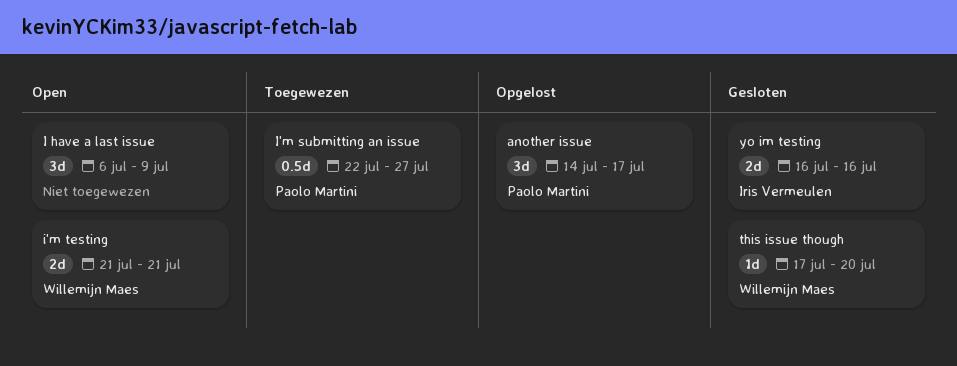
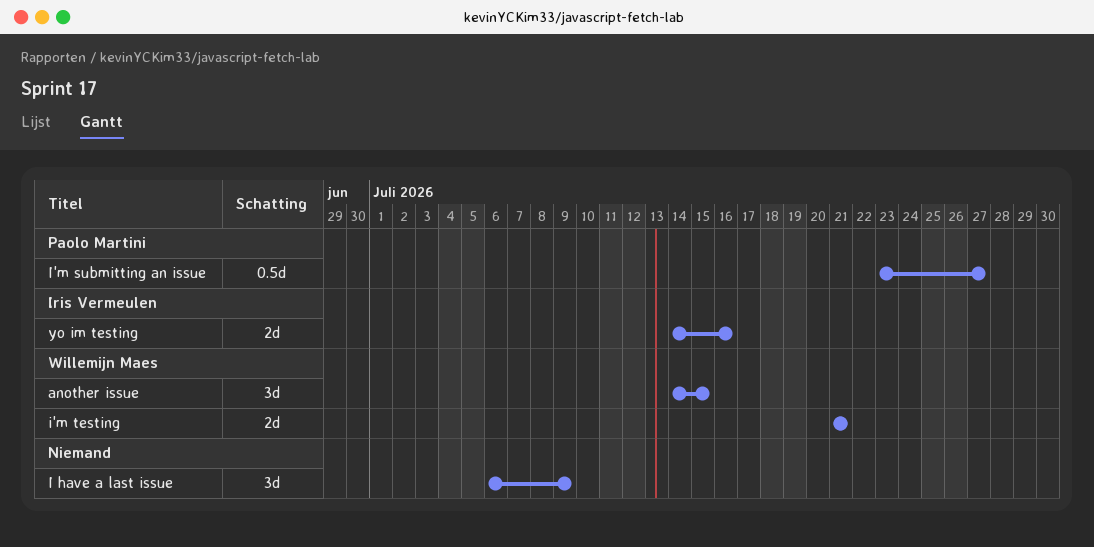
another issue, owner: Paolo Martini -> Willemijn Maes
another issue, due: Jul 17 -> Jul 15
I'm submitting an issue, start: Jul 22 -> Jul 23
this issue though: present -> none
yo im testing, start: Jul 16 -> Jul 14

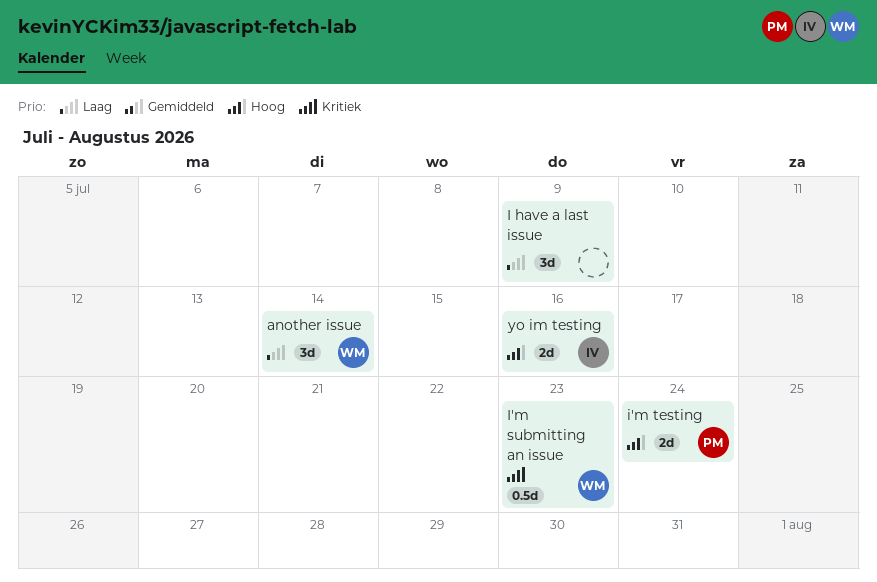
another issue, due: Jul 15 -> Jul 14
I'm submitting an issue, owner: Paolo Martini -> Willemijn Maes
I'm submitting an issue, due: Jul 27 -> Jul 23
i'm testing, owner: Willemijn Maes -> Paolo Martini
i'm testing, due: Jul 21 -> Jul 24

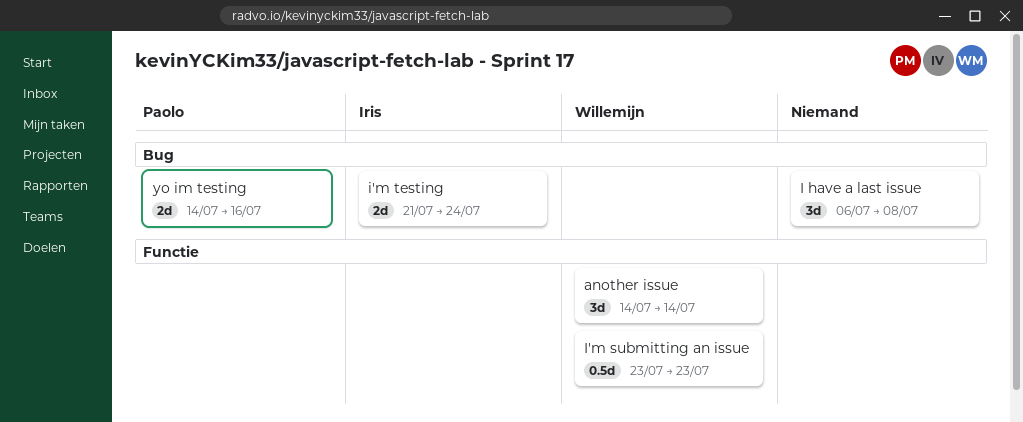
I have a last issue, due: Jul 9 -> Jul 8
i'm testing, owner: Paolo -> Iris
yo im testing, owner: Iris -> Paolo

